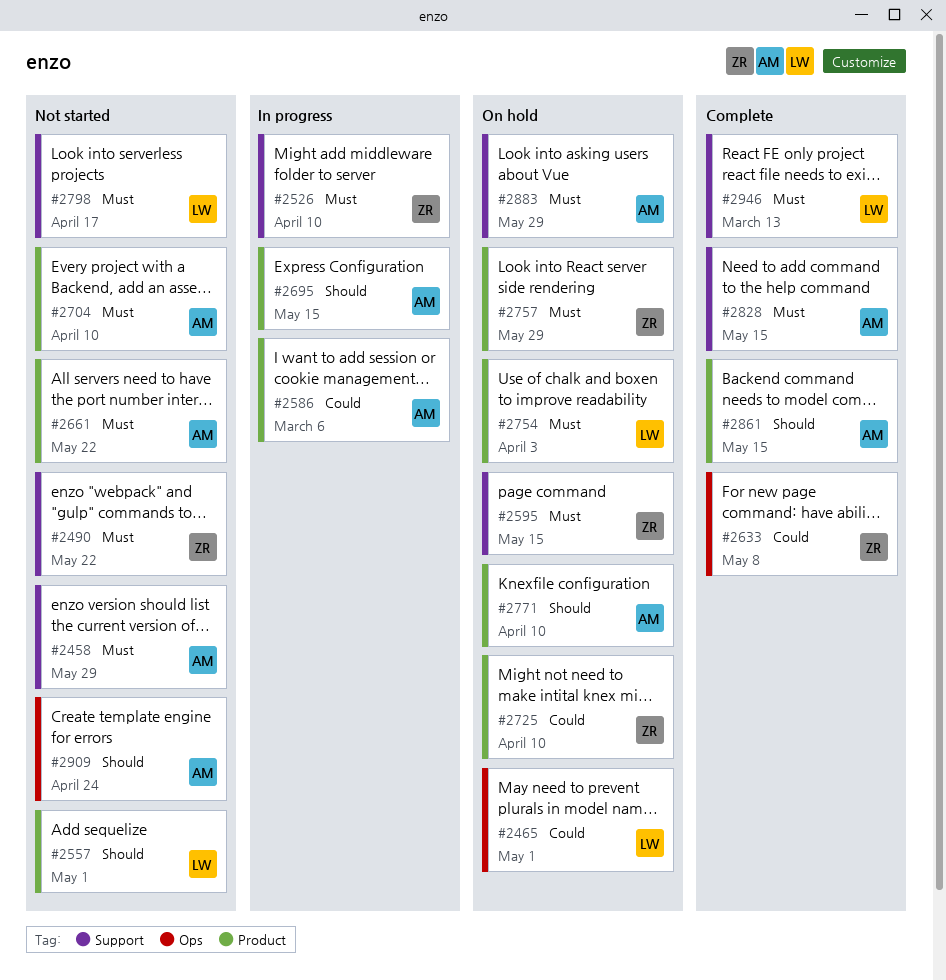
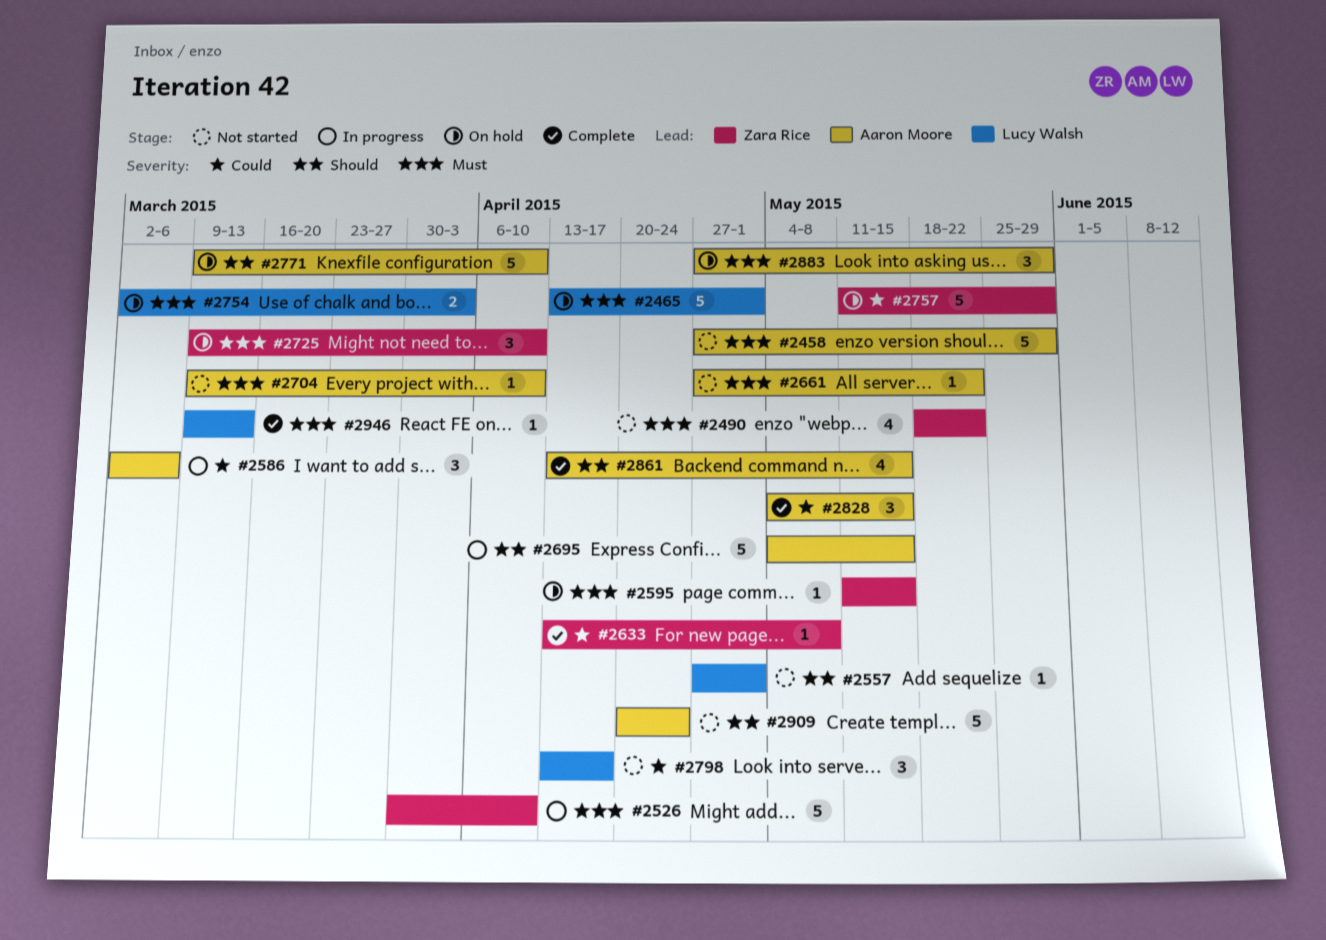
#2465, priority: Could -> Must
#2725, priority: Could -> Must
#2757, priority: Must -> Could
#2798, priority: Must -> Could
#2828, priority: Must -> Could

